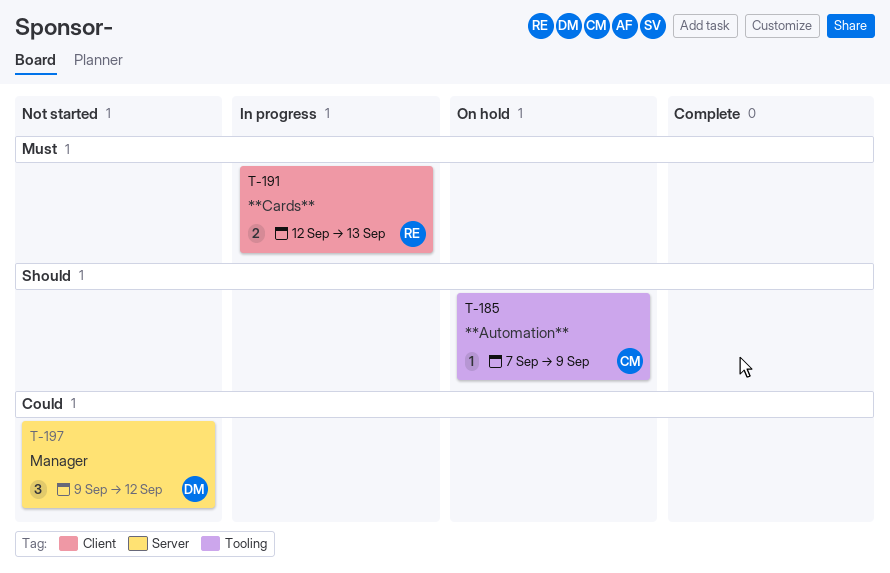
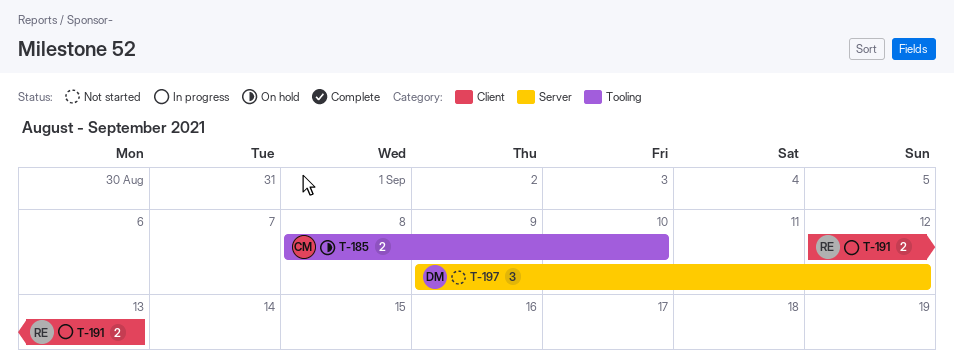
T-185, estimate: 1 -> 2
T-185, start: Sep 7 -> Sep 8
T-185, due: Sep 9 -> Sep 10

